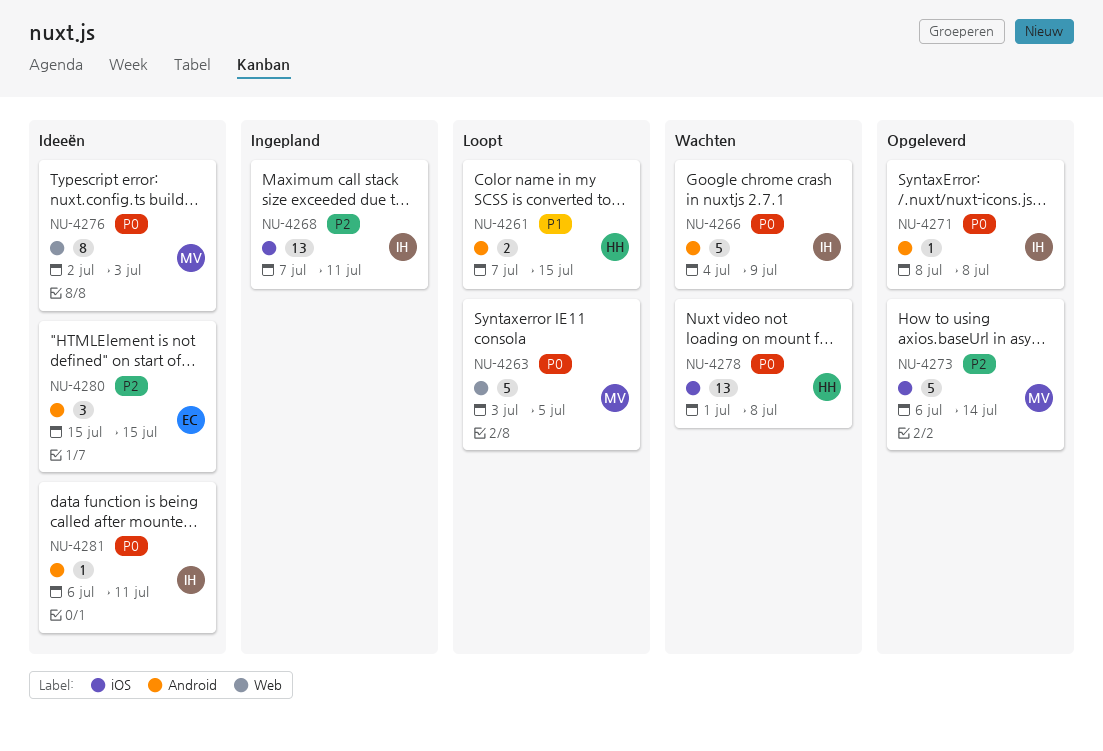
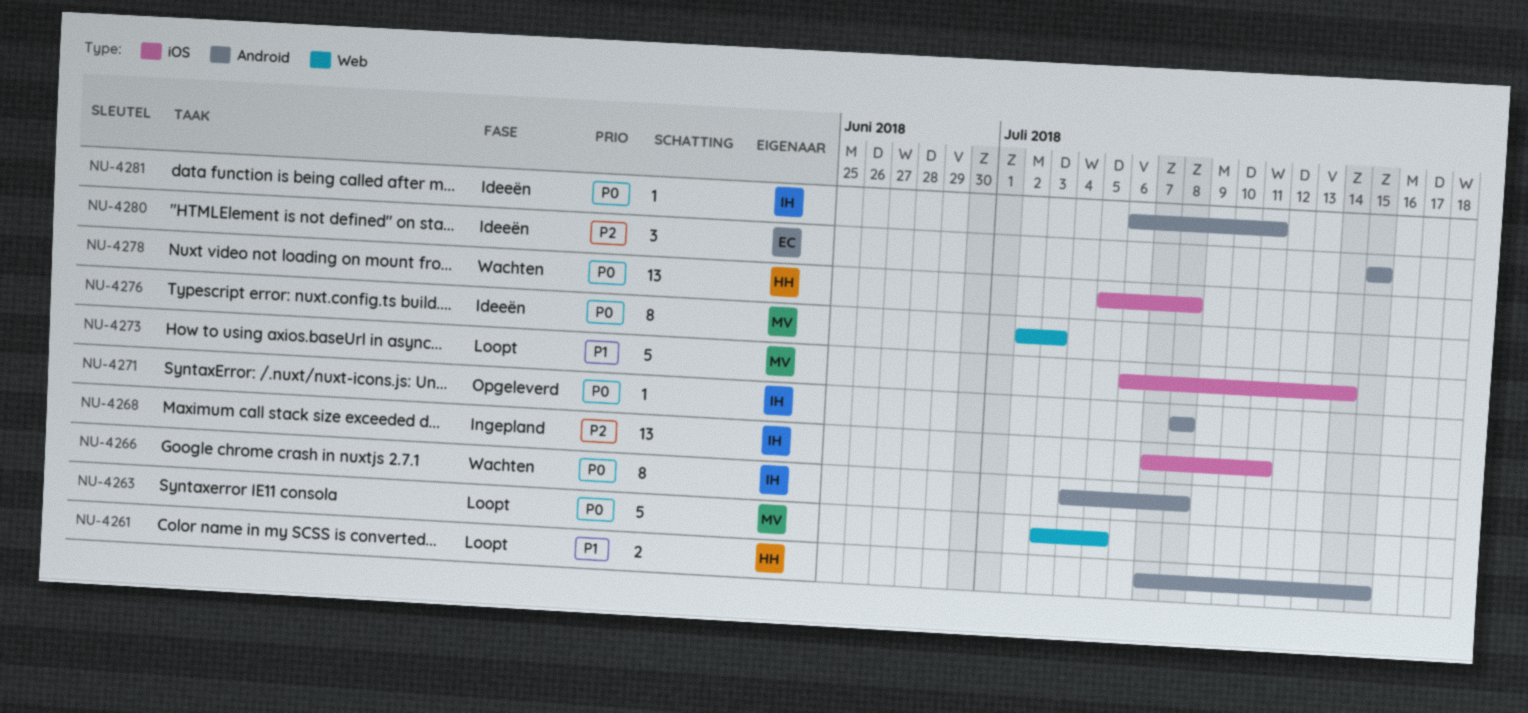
NU-4266, estimate: 5 -> 8
NU-4266, due: Jul 9 -> Jul 8
NU-4273, status: Opgeleverd -> Loopt
NU-4273, priority: P2 -> P1
NU-4278, start: Jul 1 -> Jul 5

